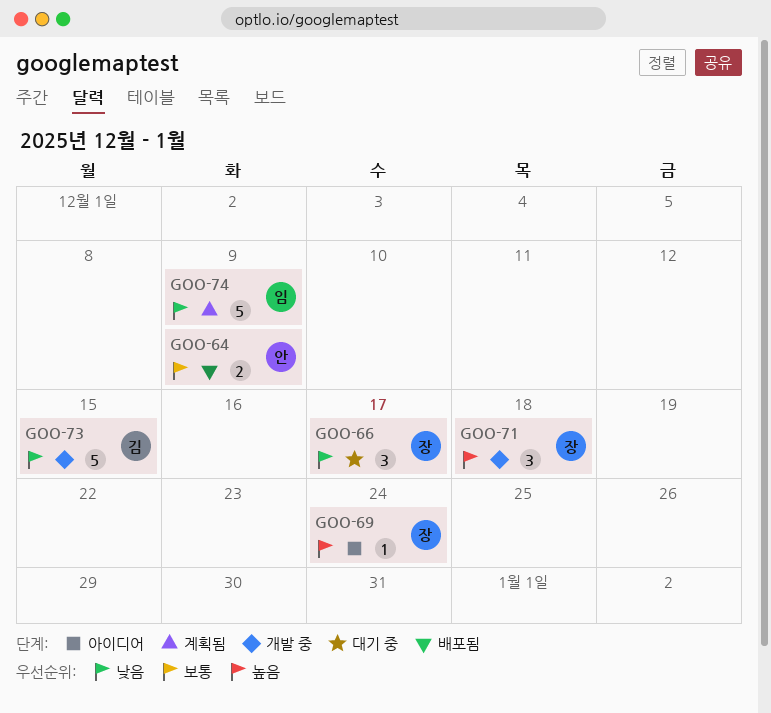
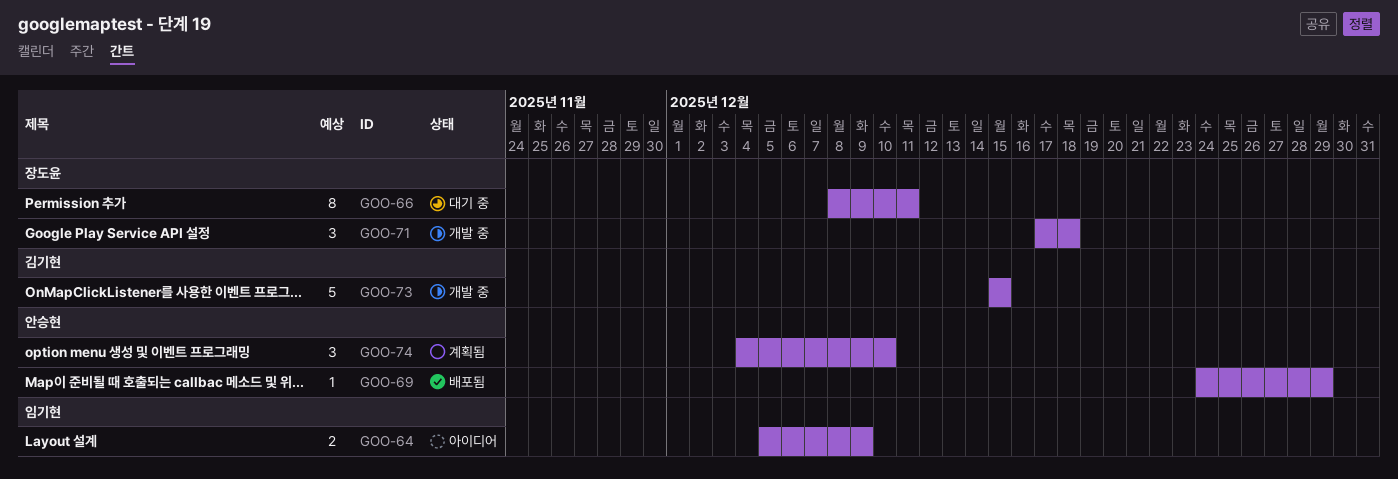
GOO-64, status: 배포됨 -> 아이디어
GOO-64, owner: 안승현 -> 임기현
GOO-66, estimate: 3 -> 8
GOO-66, due: Dec 17 -> Dec 11
GOO-69, status: 아이디어 -> 배포됨
GOO-69, owner: 장도윤 -> 안승현
GOO-69, due: Dec 24 -> Dec 29
GOO-74, owner: 임기현 -> 안승현
GOO-74, estimate: 5 -> 3
GOO-74, due: Dec 9 -> Dec 10

